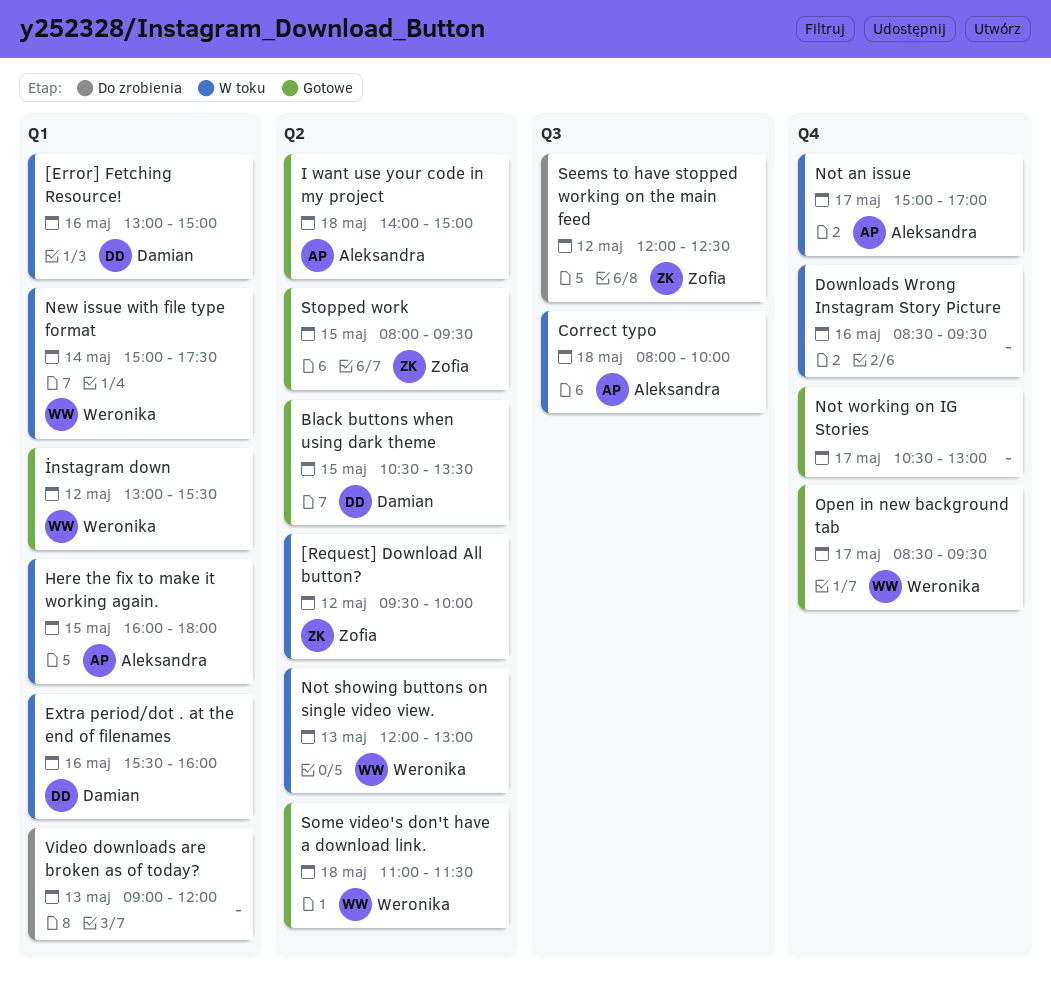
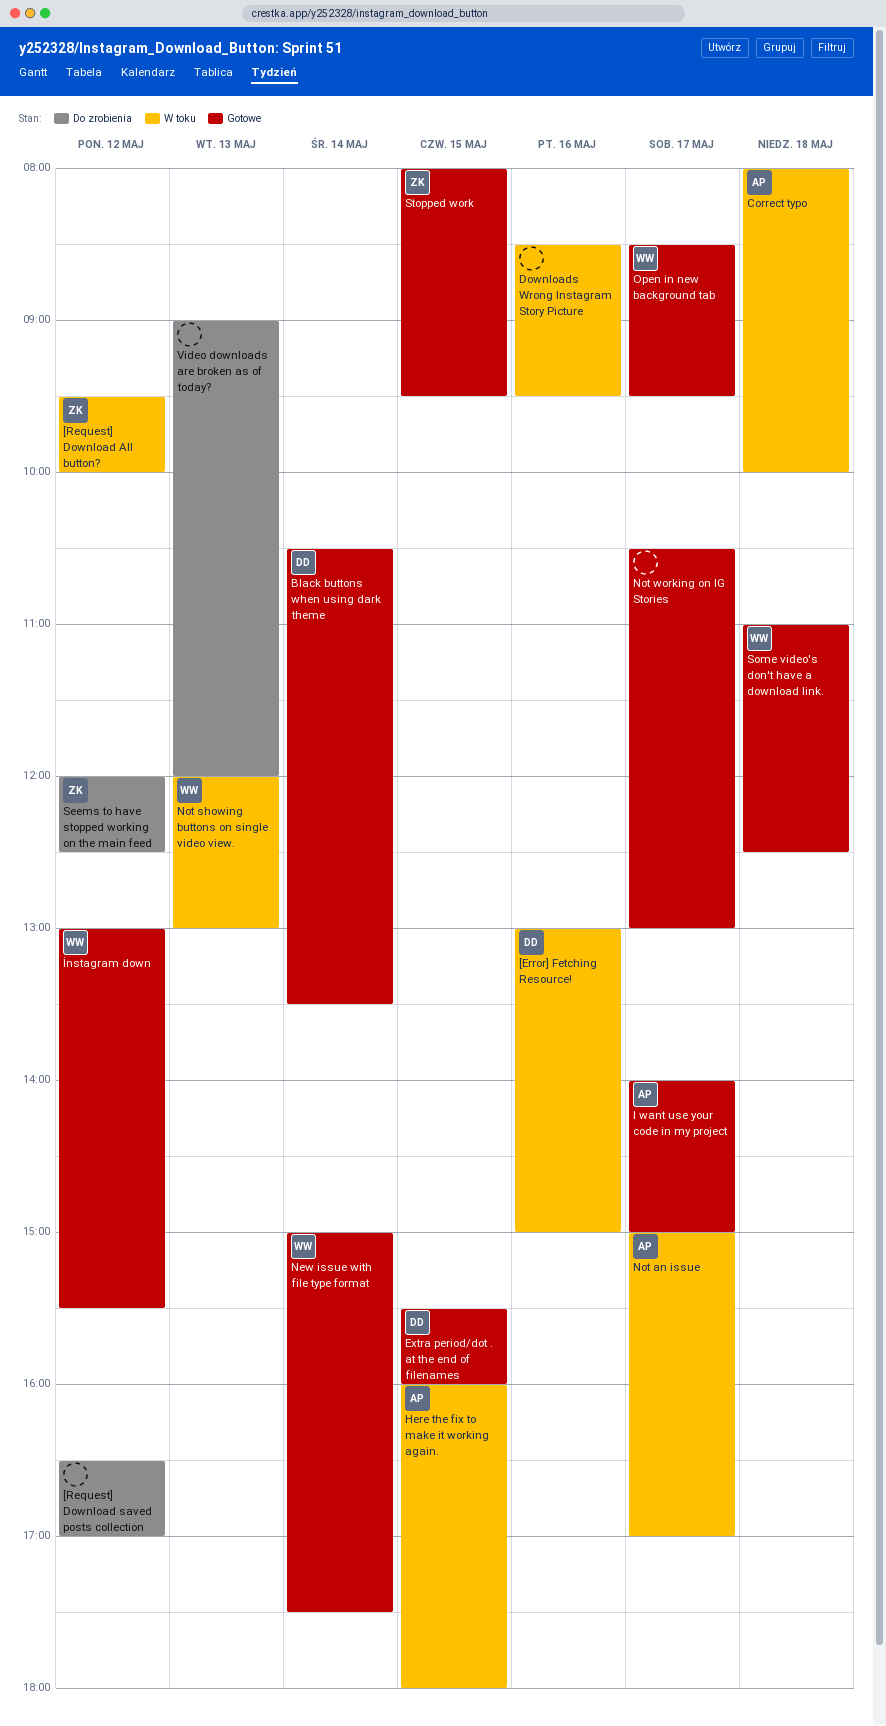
[Request] Download saved posts collection: none -> present
Black buttons when using dark theme, day: May 15 -> May 14
Extra period/dot . at the end of filenames, status: W toku -> Gotowe
Extra period/dot . at the end of filenames, day: May 16 -> May 15
I want use your code in my project, day: May 18 -> May 17
New issue with file type format, status: W toku -> Gotowe
Some video's don't have a download link., ends: 11:30 -> 12:30

